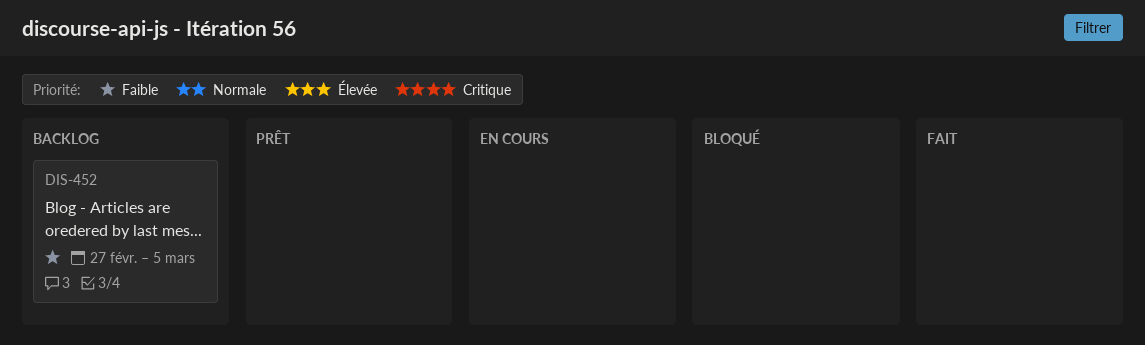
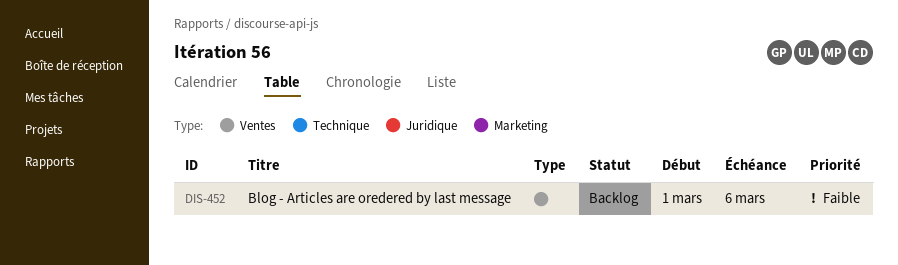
DIS-452, start: Feb 27 -> Mar 1
DIS-452, due: Mar 5 -> Mar 6

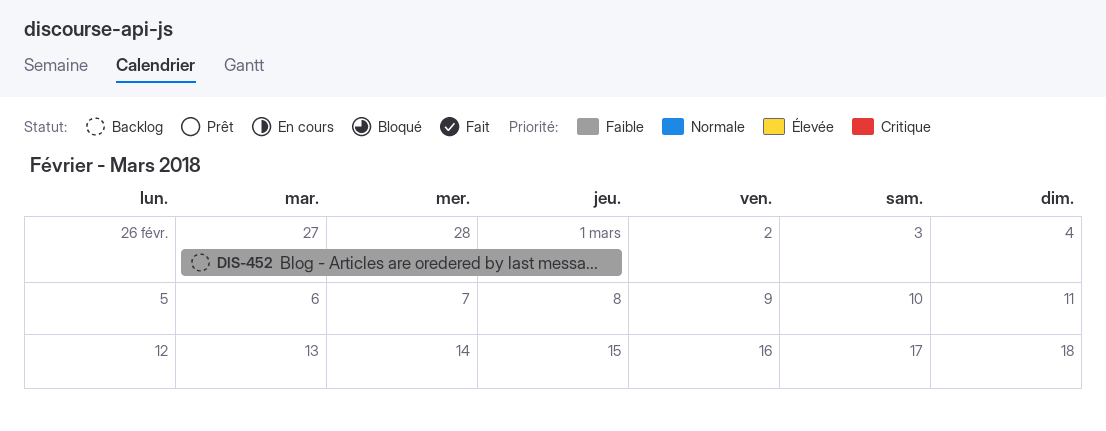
DIS-452, start: Mar 1 -> Feb 27
DIS-452, due: Mar 6 -> Mar 1

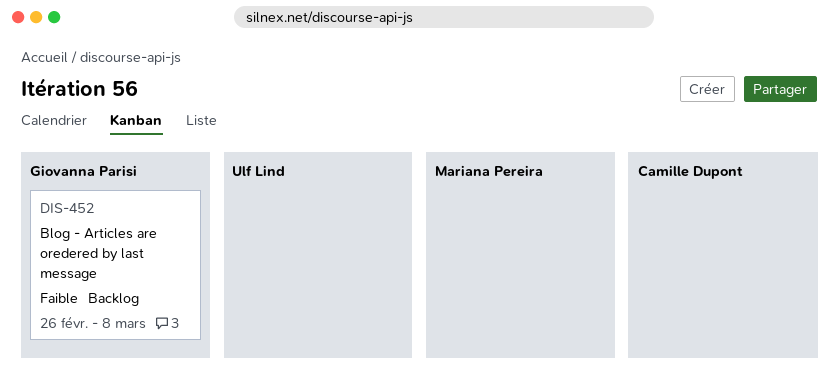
DIS-452, start: Feb 27 -> Feb 26
DIS-452, due: Mar 1 -> Mar 8

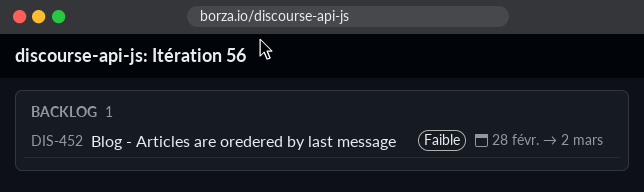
DIS-452, start: Feb 26 -> Feb 28
DIS-452, due: Mar 8 -> Mar 2

